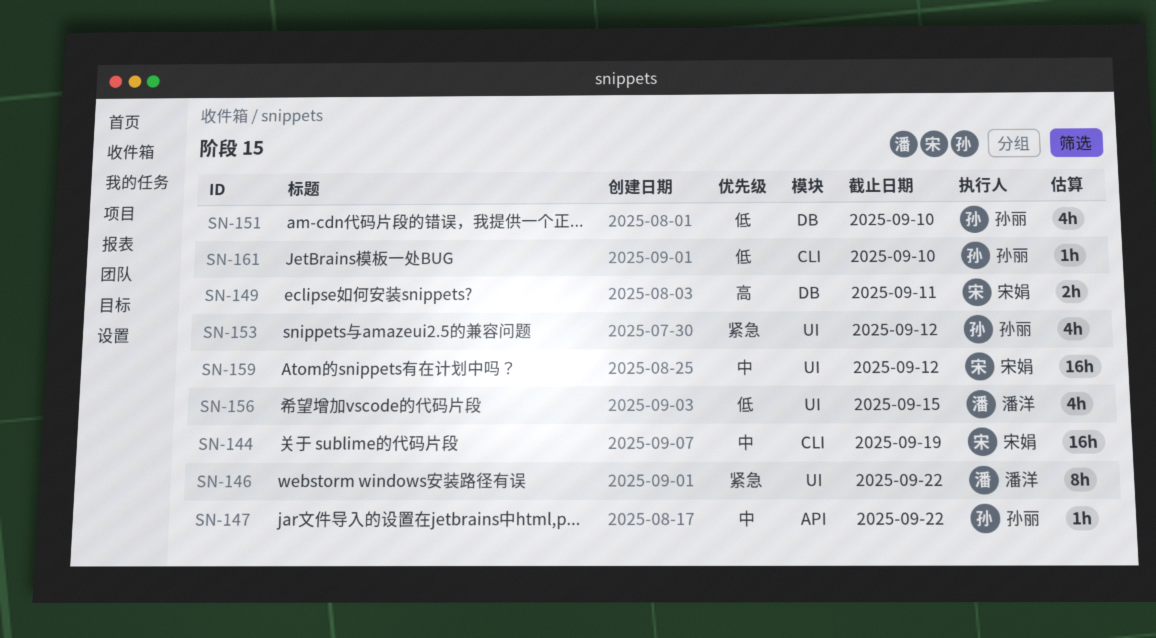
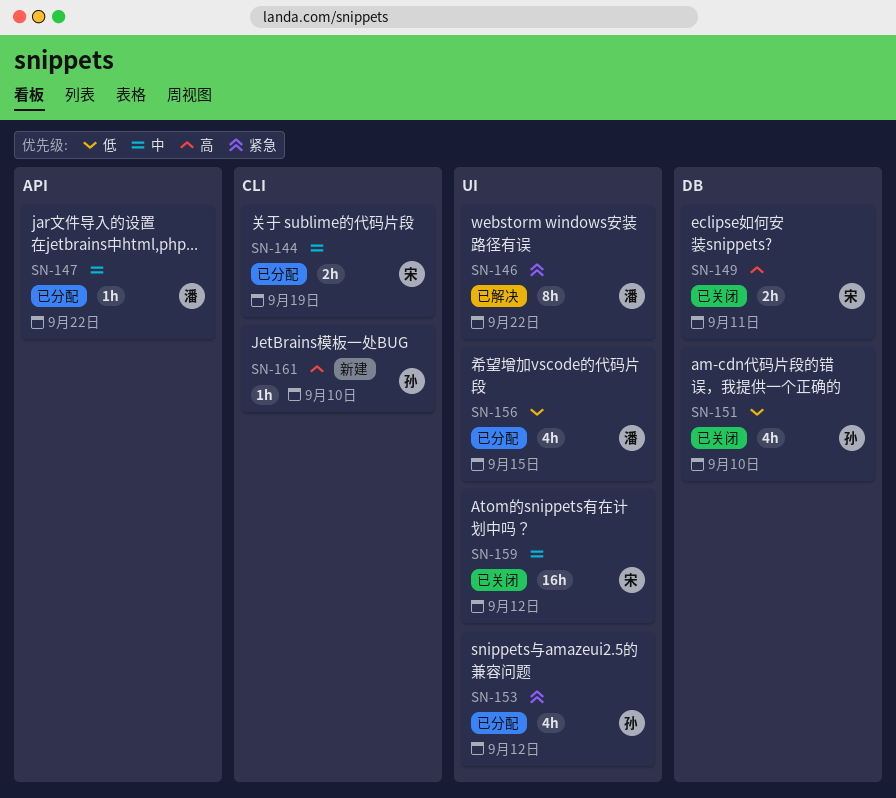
SN-144, estimate: 16h -> 2h
SN-147, owner: 孙丽 -> 潘洋
SN-161, priority: 低 -> 高

